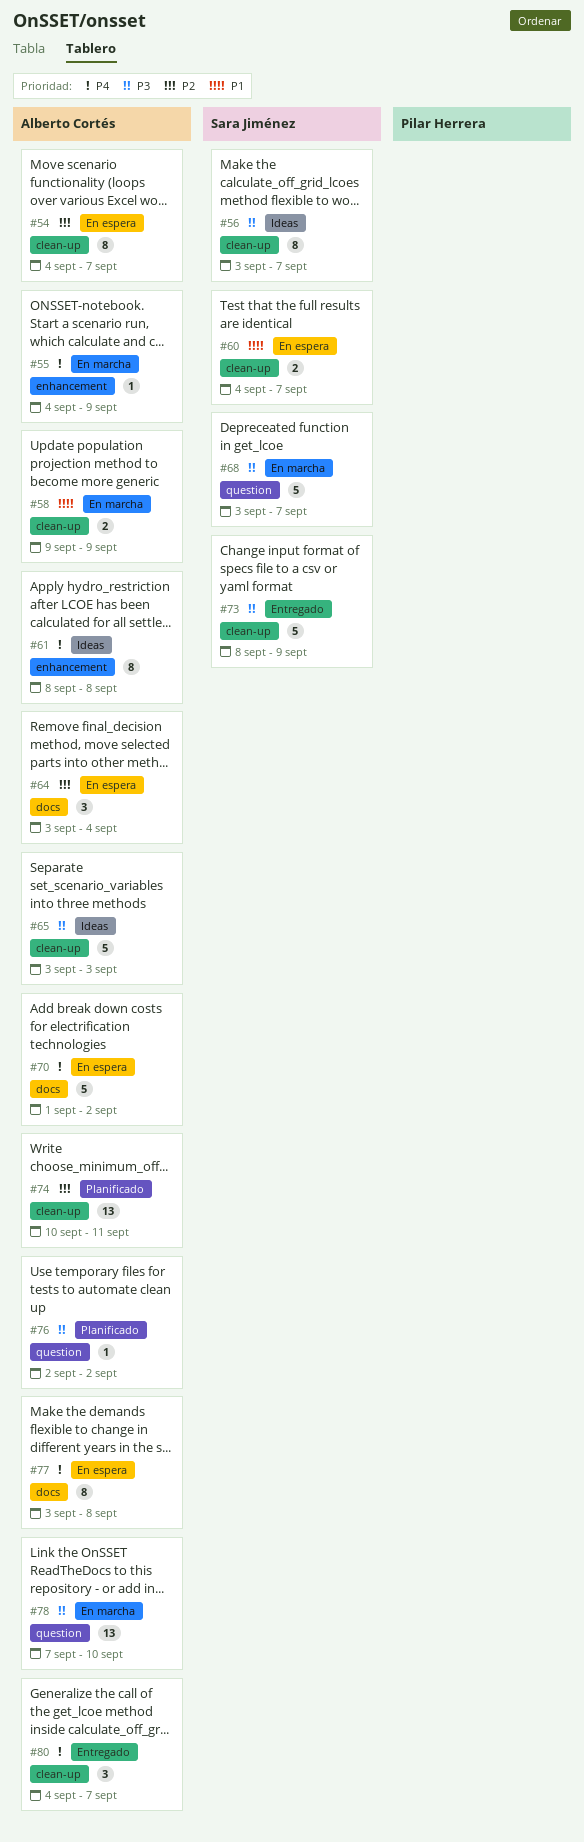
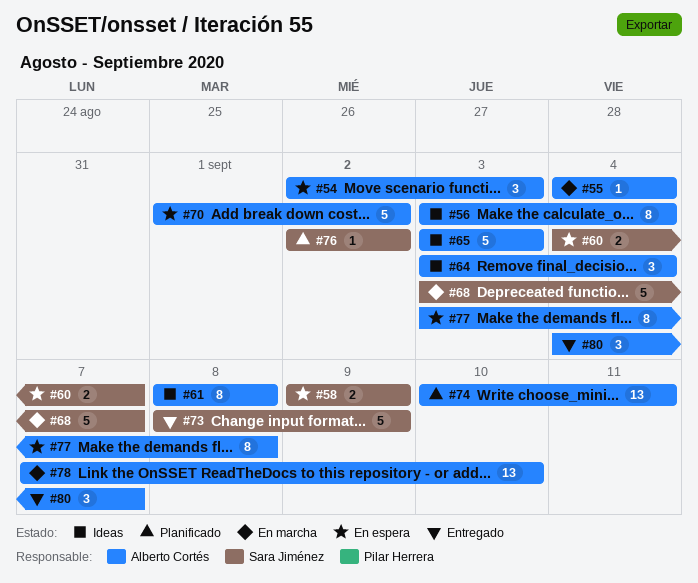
#54, estimate: 8 -> 3
#54, start: Sep 4 -> Sep 2
#54, due: Sep 7 -> Sep 3
#55, due: Sep 9 -> Sep 4
#56, owner: Sara Jiménez -> Alberto Cortés
#56, due: Sep 7 -> Sep 4
#58, status: En marcha -> En espera
#58, owner: Alberto Cortés -> Sara Jiménez
#64, status: En espera -> Ideas
#76, owner: Alberto Cortés -> Sara Jiménez

